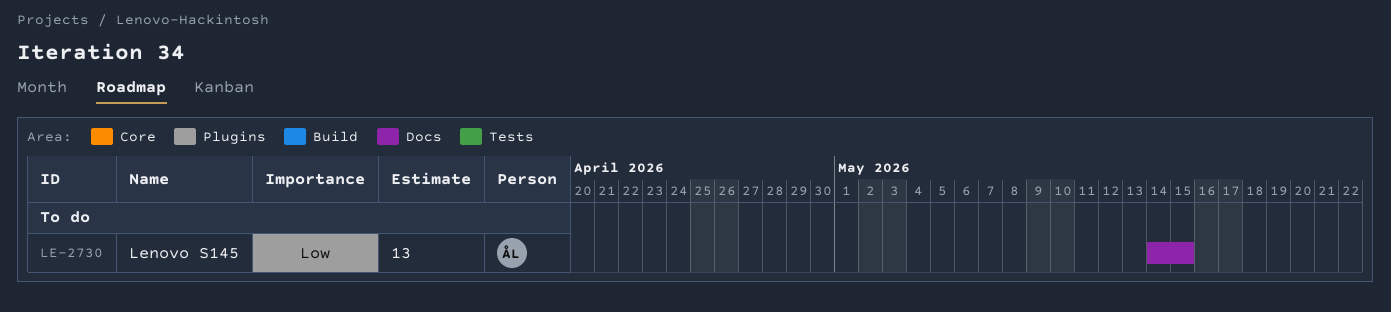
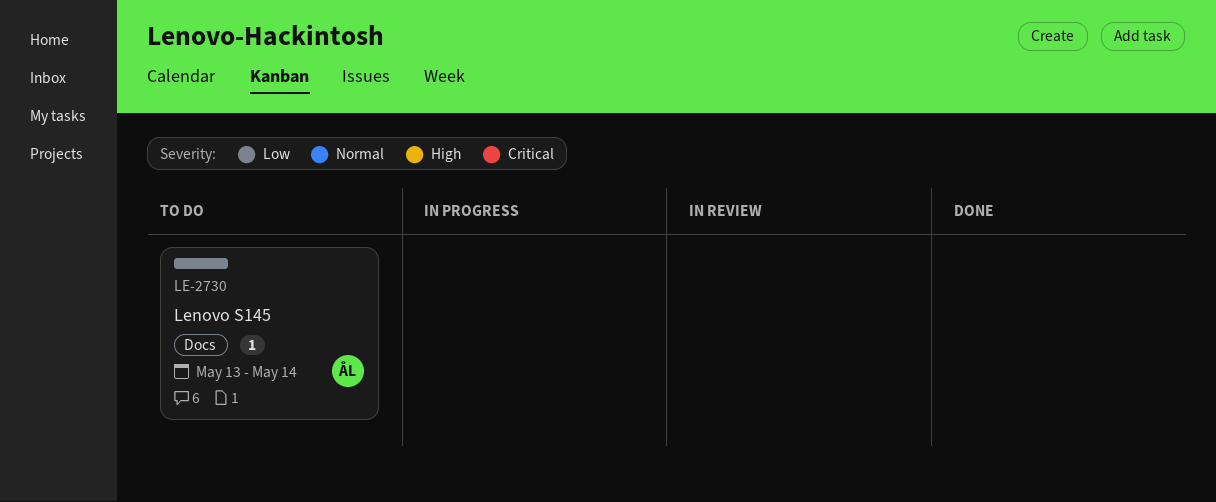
LE-2730, estimate: 13 -> 1
LE-2730, start: May 14 -> May 13
LE-2730, due: May 15 -> May 14

